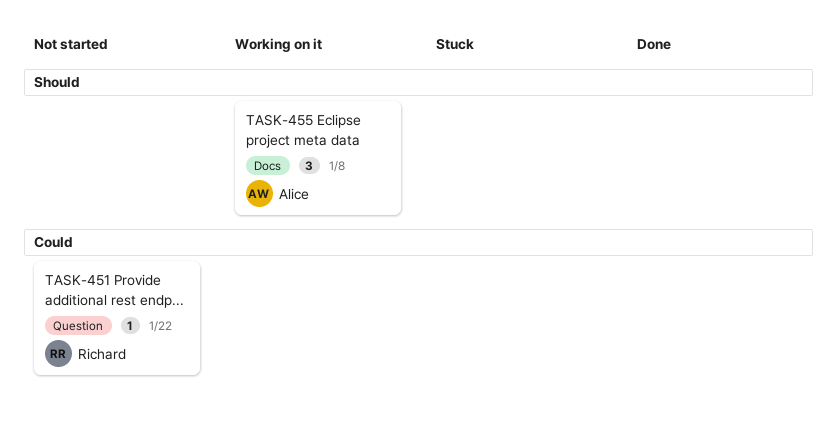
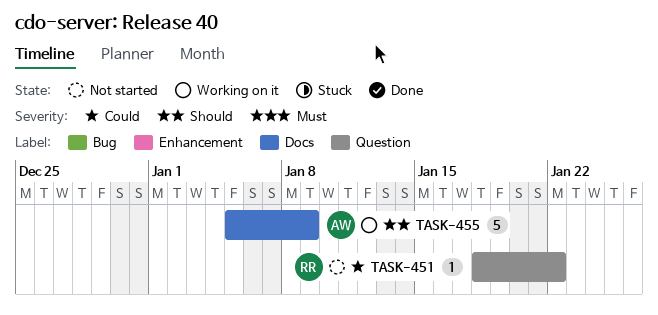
TASK-455, estimate: 3 -> 5
TASK-455, due: Jan 8 -> Jan 9

